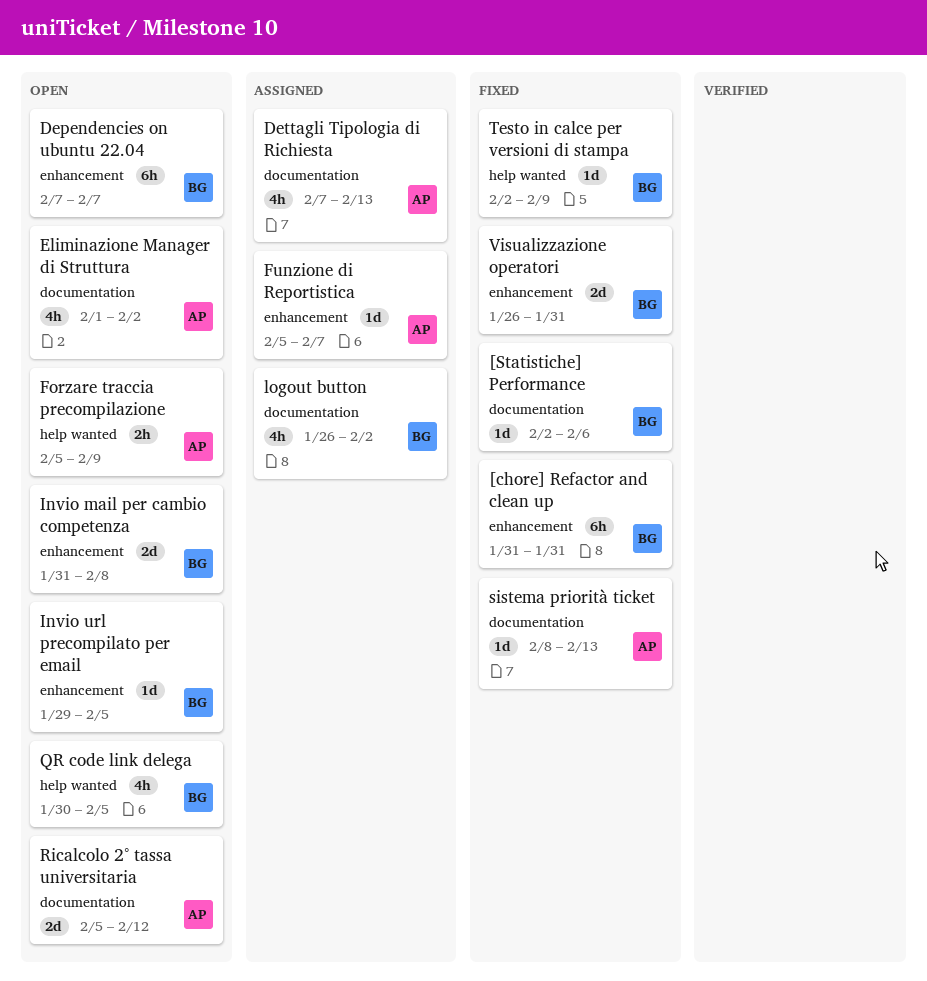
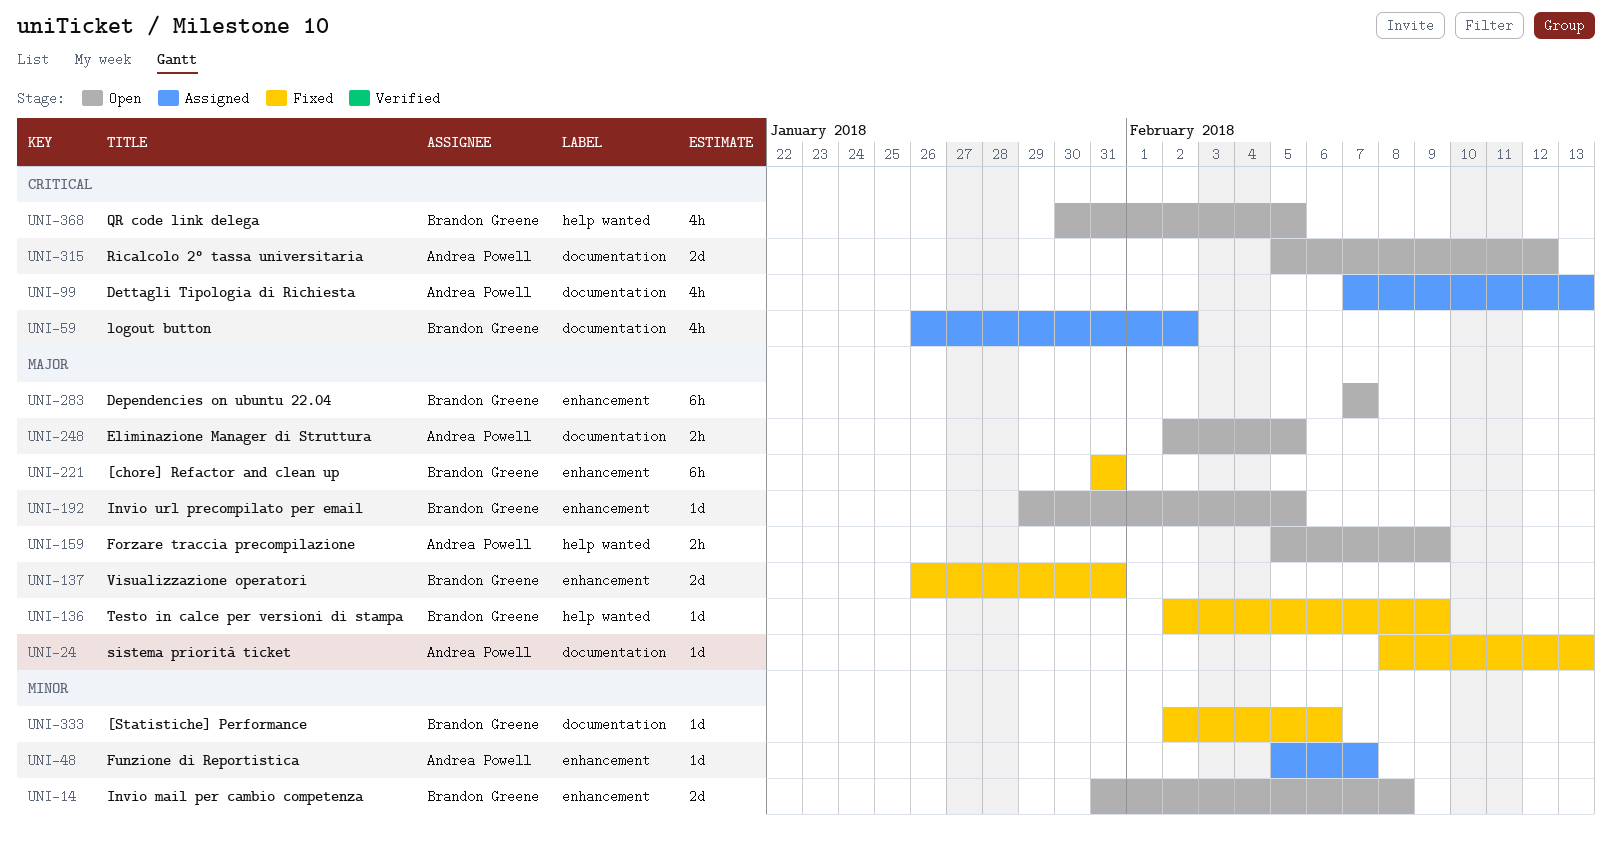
Eliminazione Manager di Struttura, estimate: 4h -> 2h
Eliminazione Manager di Struttura, start: Feb 1 -> Feb 2
Eliminazione Manager di Struttura, due: Feb 2 -> Feb 5

